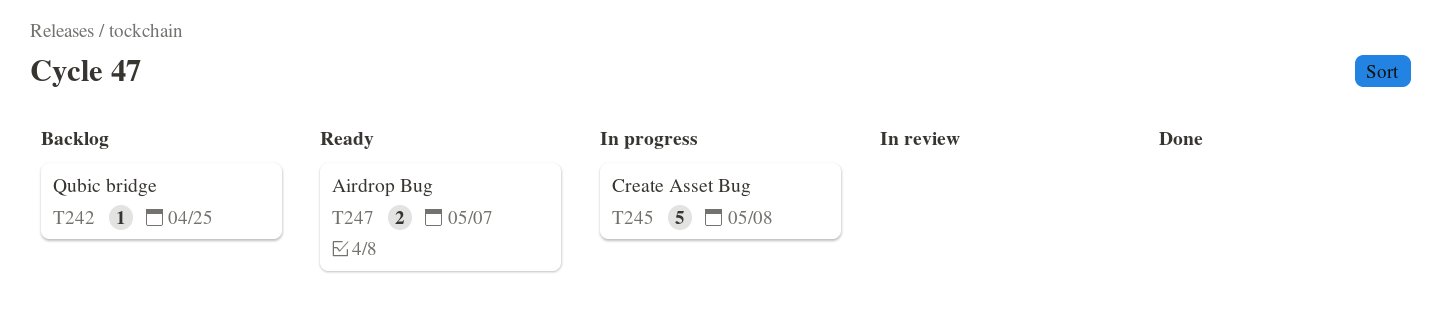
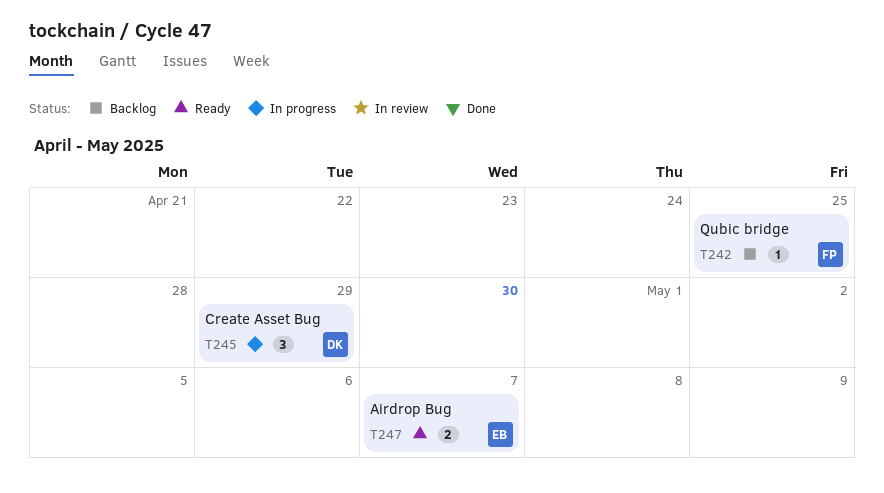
T245, estimate: 5 -> 3
T245, due: May 8 -> Apr 29

